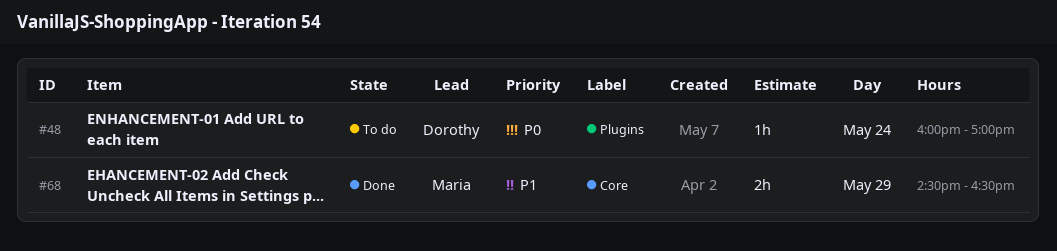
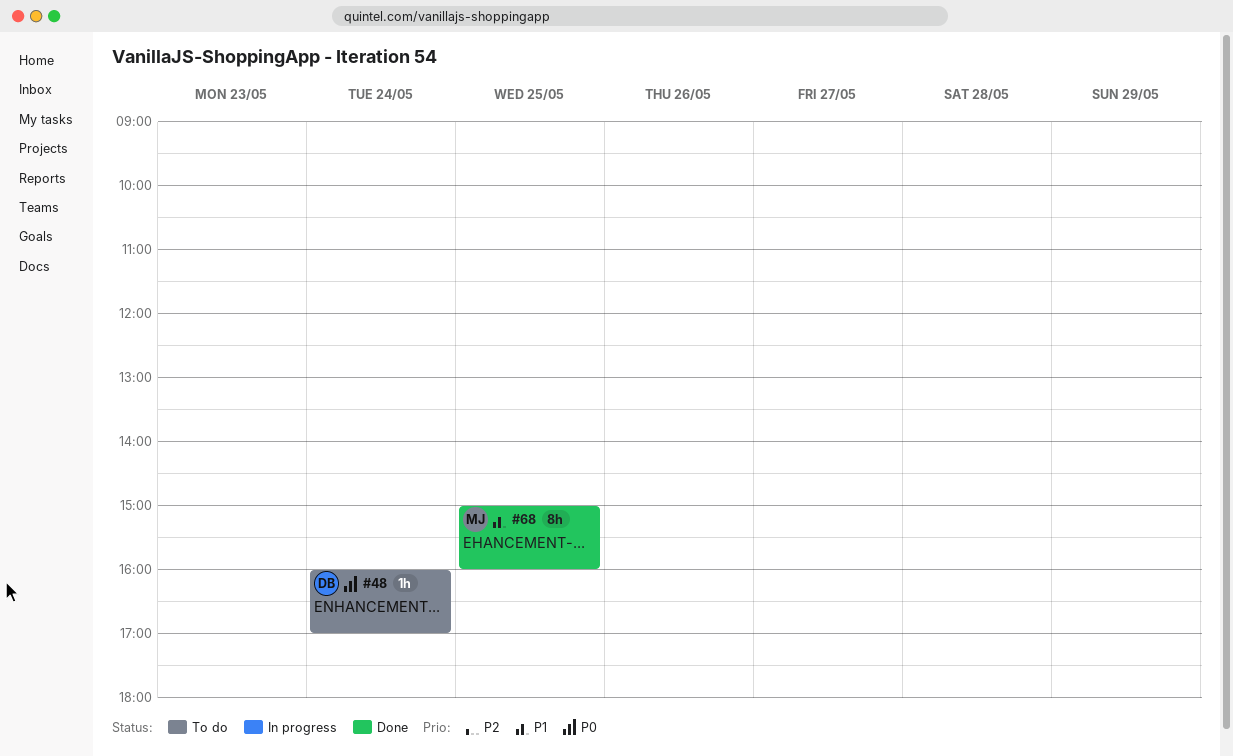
#68, estimate: 2h -> 8h
#68, day: May 29 -> May 25
#68, begins: 14:30 -> 15:00
#68, ends: 16:30 -> 16:00

